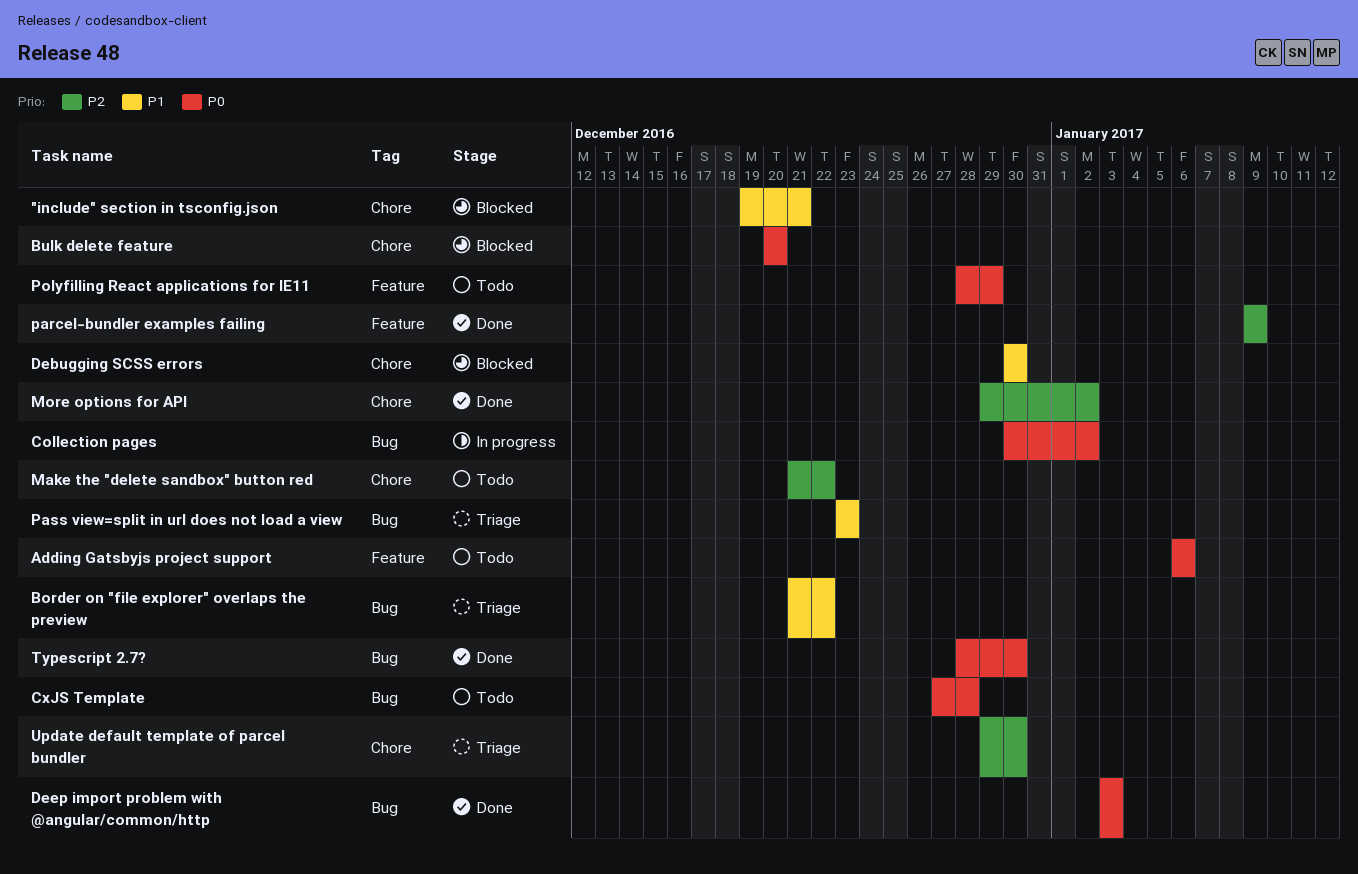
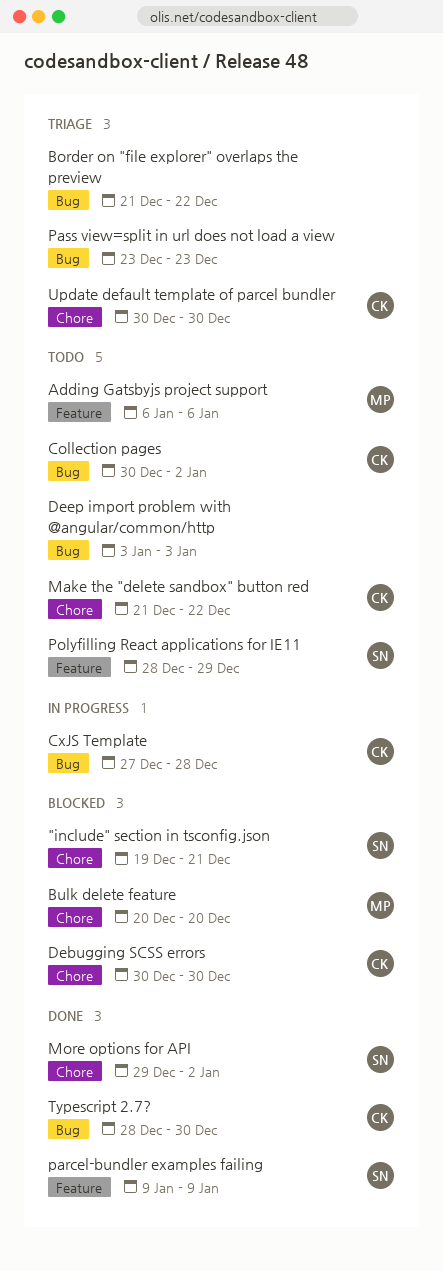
Collection pages, status: In progress -> Todo
CxJS Template, status: Todo -> In progress
Deep import problem with @angular/common/http, status: Done -> Todo
Update default template of parcel bundler, start: Dec 29 -> Dec 30

